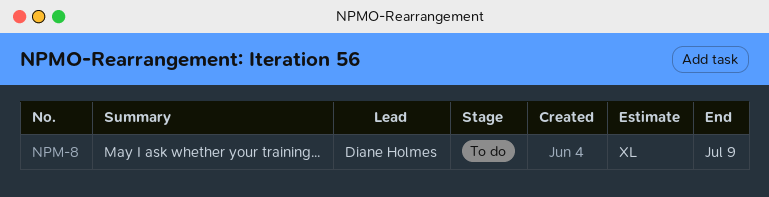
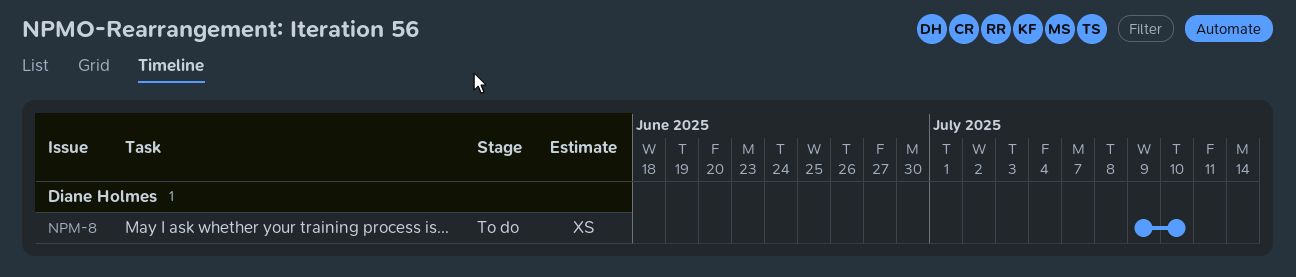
NPM-8, estimate: XL -> XS
NPM-8, due: Jul 9 -> Jul 10

